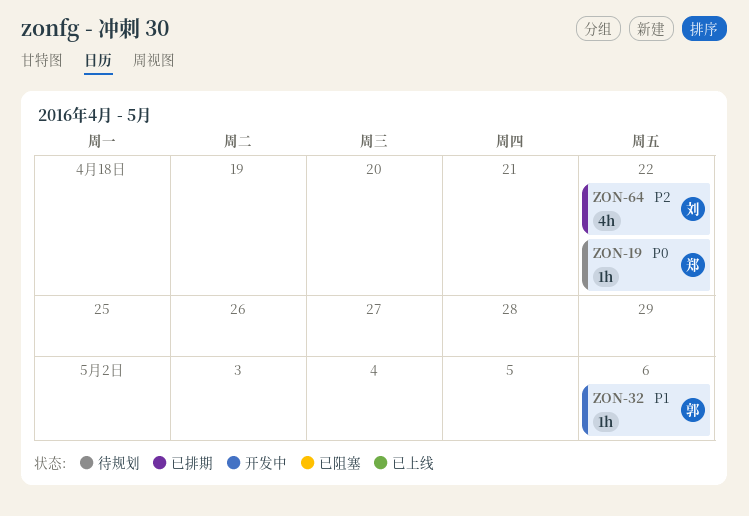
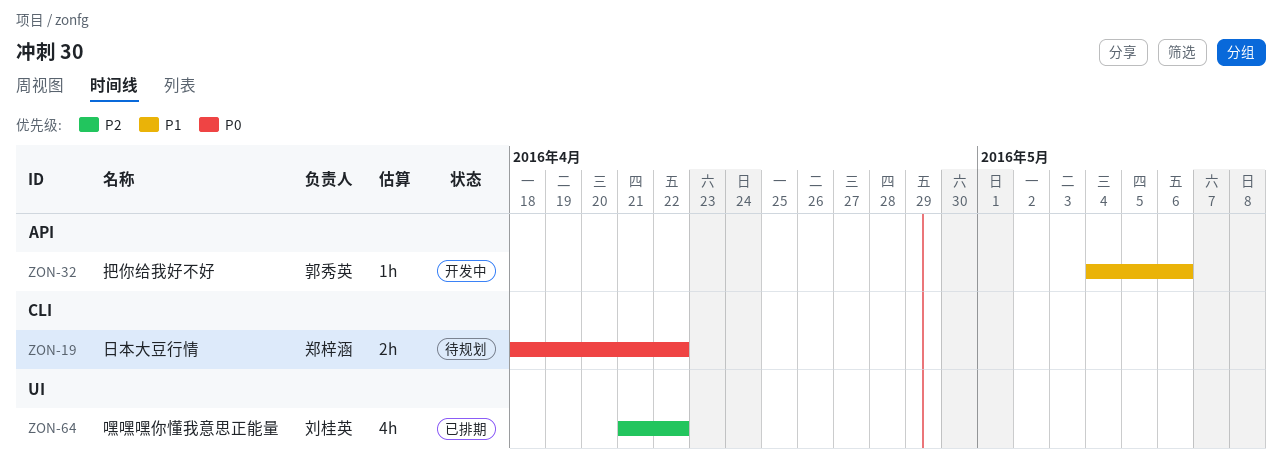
ZON-19, estimate: 1h -> 2h

